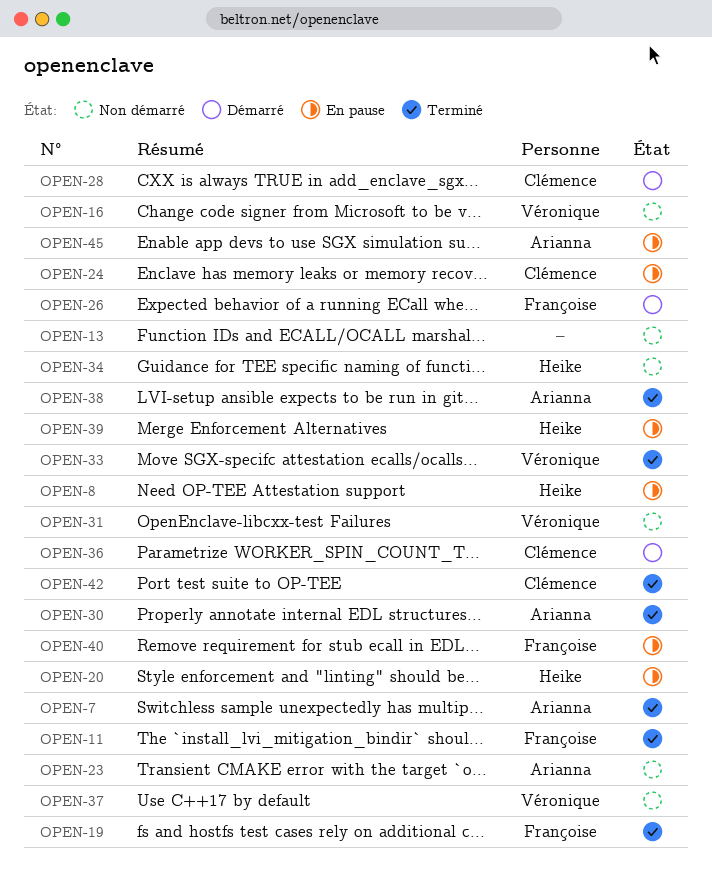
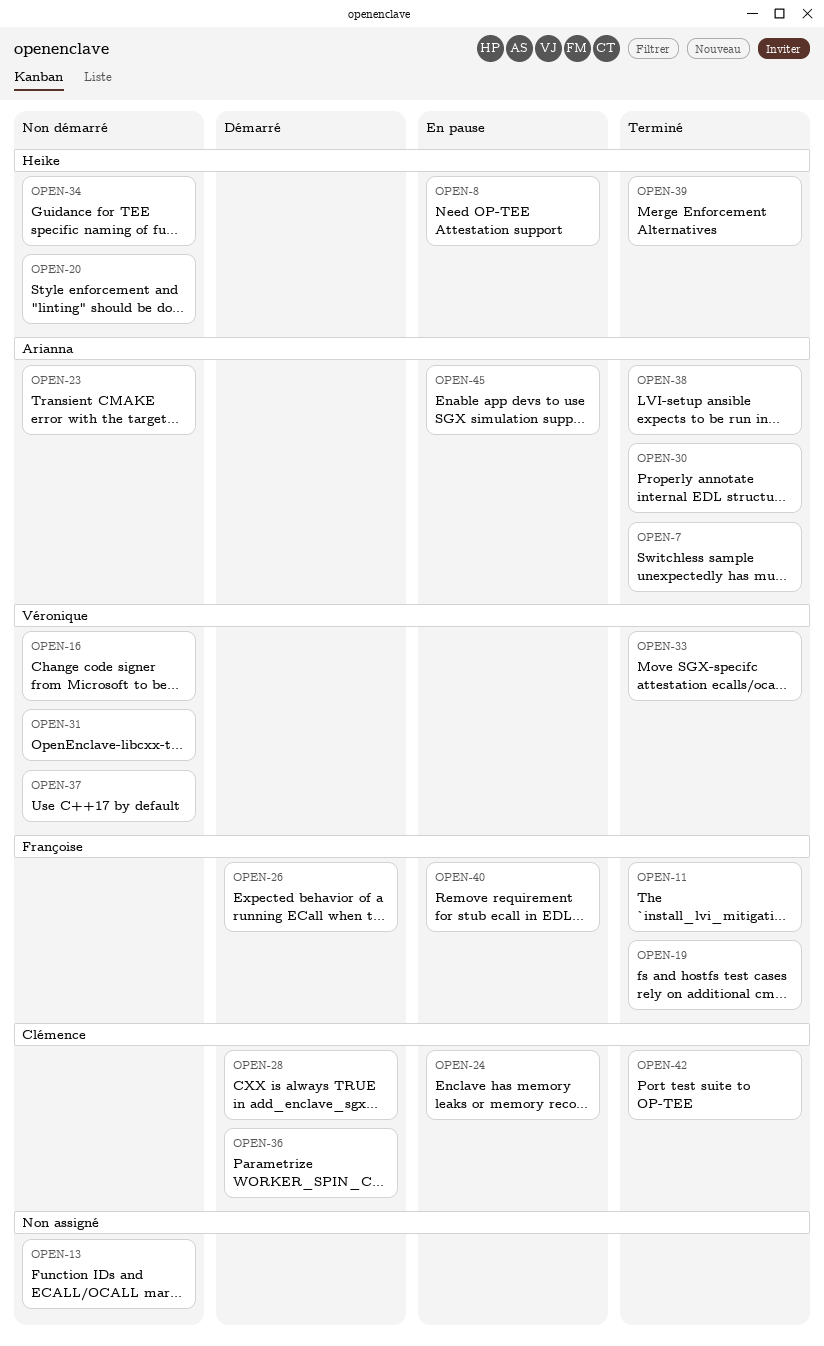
OPEN-20, status: En pause -> Non démarré
OPEN-39, status: En pause -> Terminé

